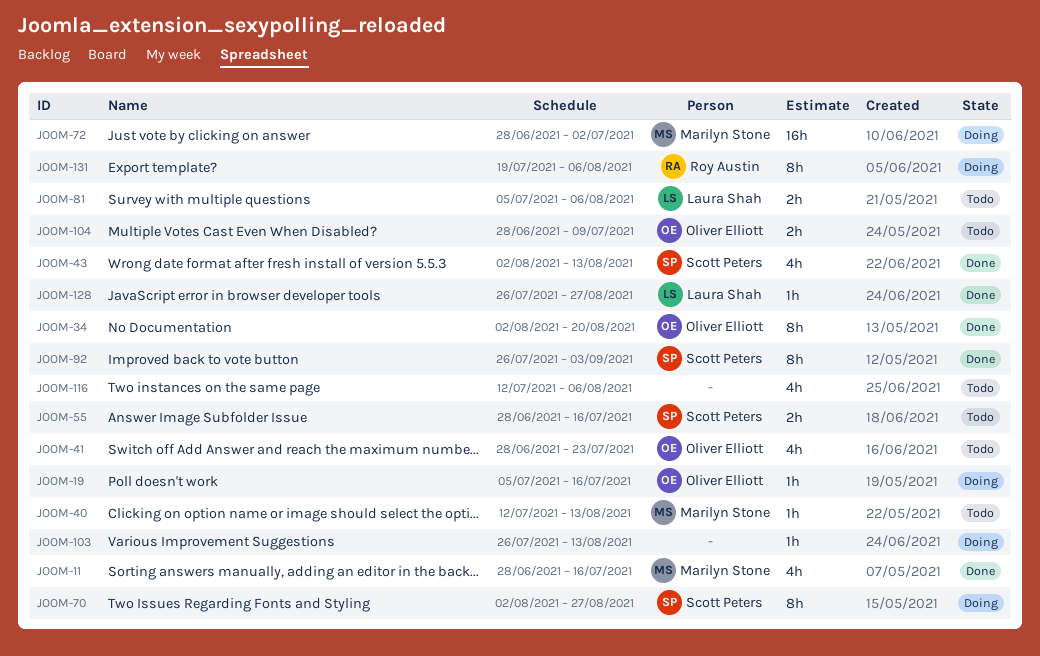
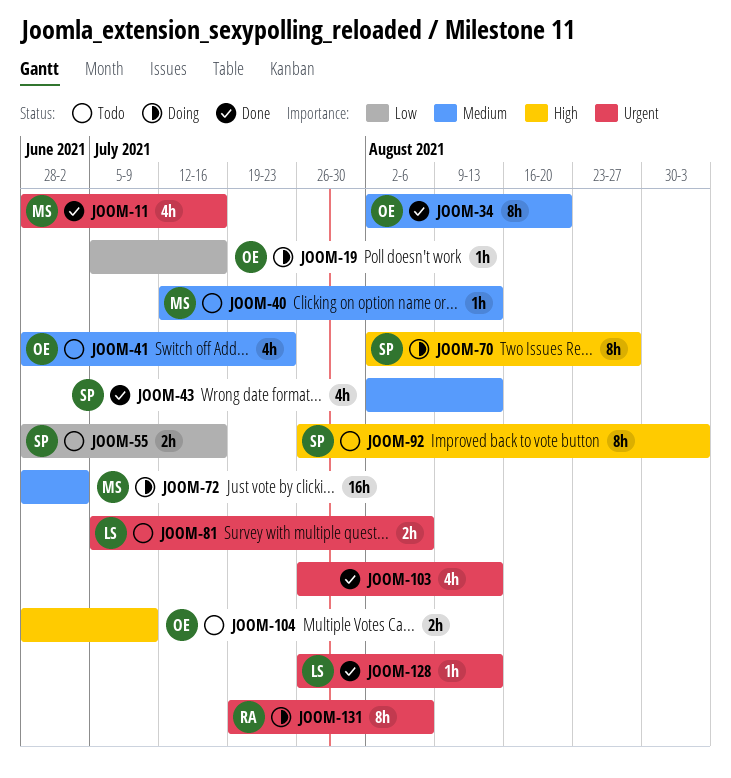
JOOM-92, status: Done -> Todo
JOOM-103, status: Doing -> Done
JOOM-103, estimate: 1h -> 4h
JOOM-116: present -> none
JOOM-128, due: Aug 27 -> Aug 13

